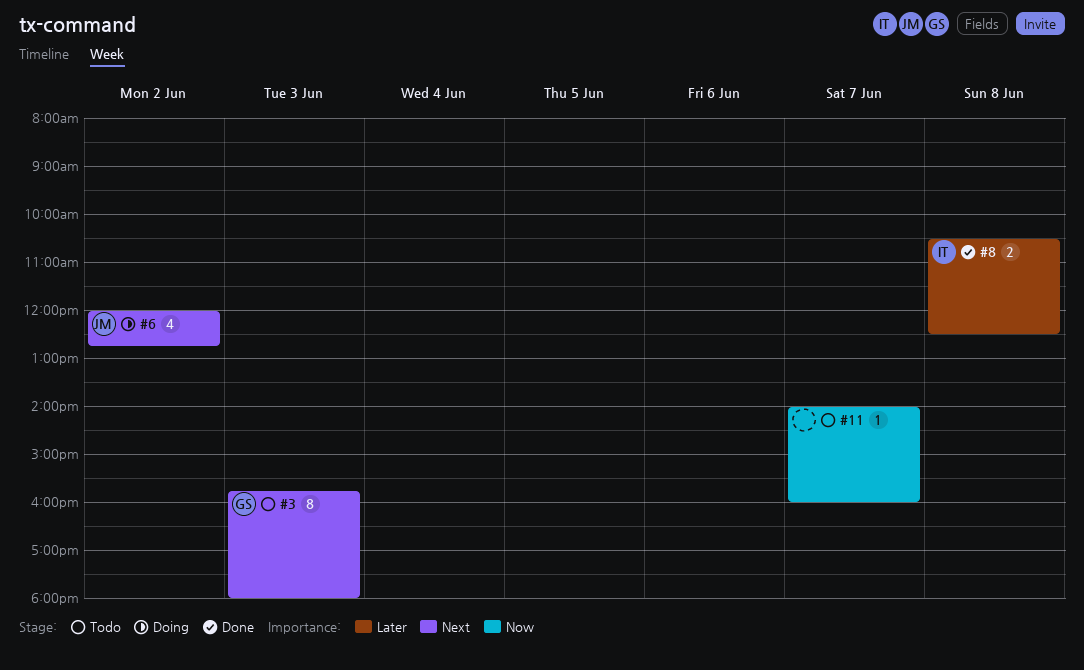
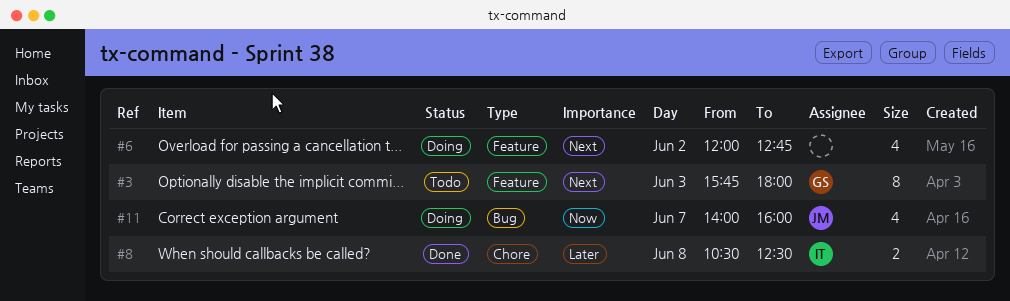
#6, owner: JM -> none
#11, status: Todo -> Doing
#11, owner: none -> JM
#11, estimate: 1 -> 4

